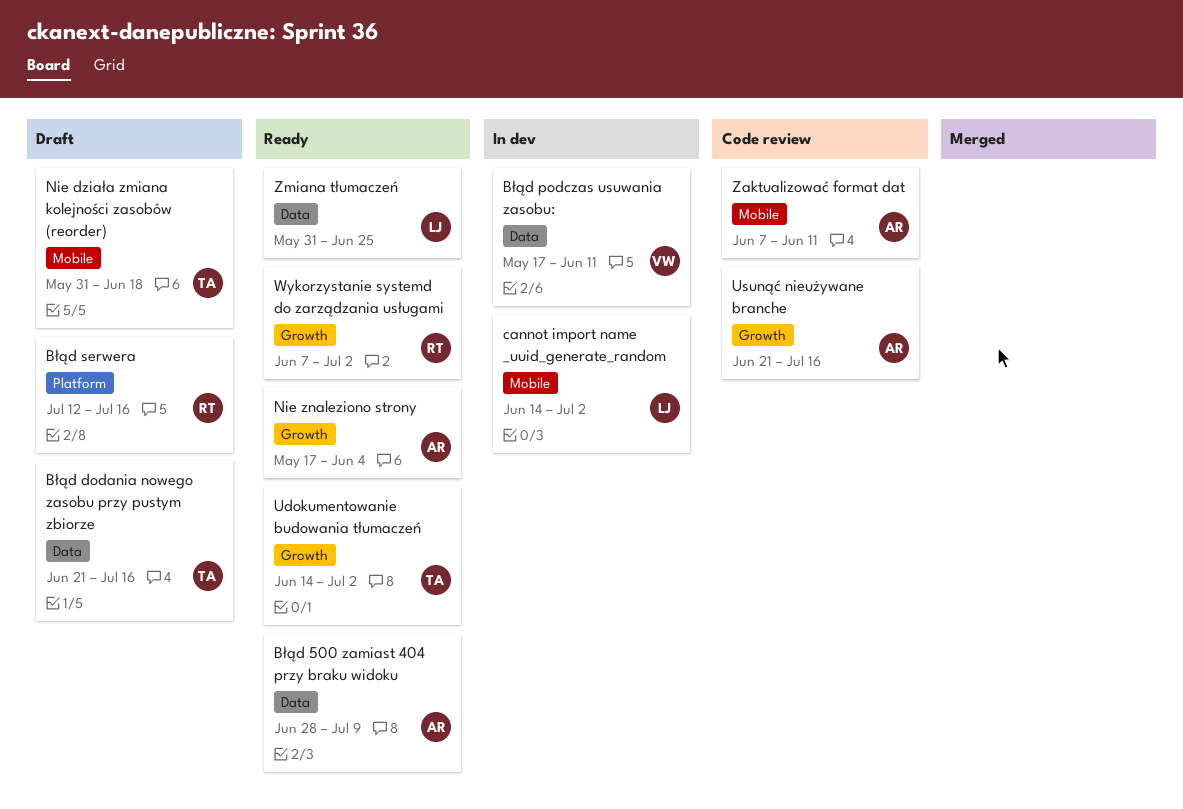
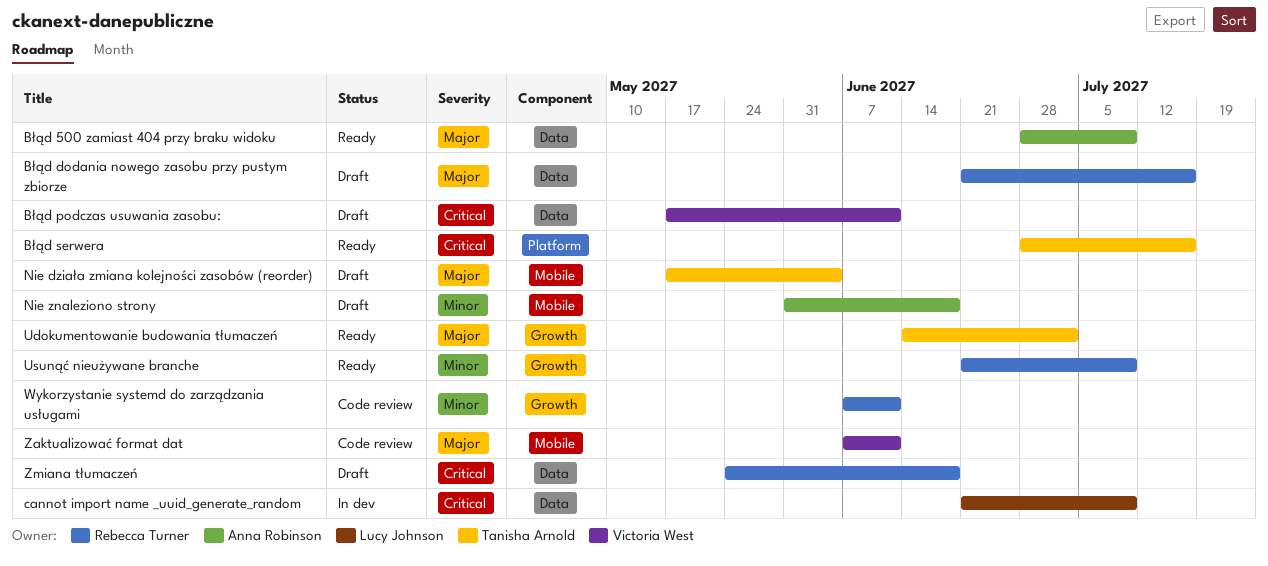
Błąd dodania nowego zasobu przy pustym zbiorze, owner: Tanisha Arnold -> Rebecca Turner
Błąd podczas usuwania zasobu:, status: In dev -> Draft
Błąd serwera, status: Draft -> Ready
Błąd serwera, owner: Rebecca Turner -> Tanisha Arnold
Błąd serwera, start: Jul 12 -> Jun 28
cannot import name _uuid_generate_random, label: Mobile -> Data
cannot import name _uuid_generate_random, start: Jun 14 -> Jun 21
cannot import name _uuid_generate_random, due: Jul 2 -> Jul 9
Nie działa zmiana kolejności zasobów (reorder), start: May 31 -> May 17
Nie działa zmiana kolejności zasobów (reorder), due: Jun 18 -> Jun 4
Nie znaleziono strony, status: Ready -> Draft
Nie znaleziono strony, label: Growth -> Mobile
Nie znaleziono strony, start: May 17 -> May 31
Nie znaleziono strony, due: Jun 4 -> Jun 18
Usunąć nieużywane branche, status: Code review -> Ready
Usunąć nieużywane branche, owner: Anna Robinson -> Rebecca Turner
Usunąć nieużywane branche, due: Jul 16 -> Jul 9
Wykorzystanie systemd do zarządzania usługami, status: Ready -> Code review
Wykorzystanie systemd do zarządzania usługami, due: Jul 2 -> Jun 11
Zaktualizować format dat, owner: Anna Robinson -> Victoria West
Zmiana tłumaczeń, status: Ready -> Draft
Zmiana tłumaczeń, owner: Lucy Johnson -> Rebecca Turner
Zmiana tłumaczeń, start: May 31 -> May 24
Zmiana tłumaczeń, due: Jun 25 -> Jun 18

